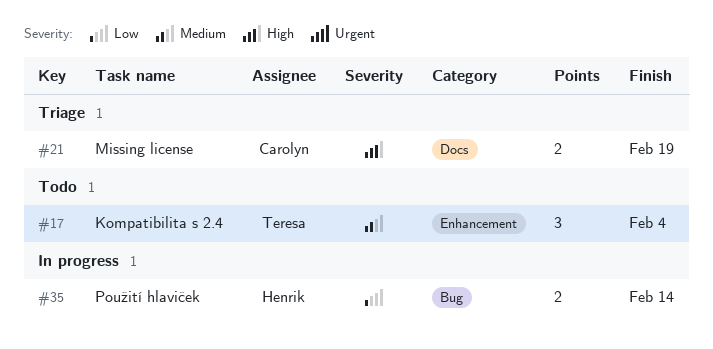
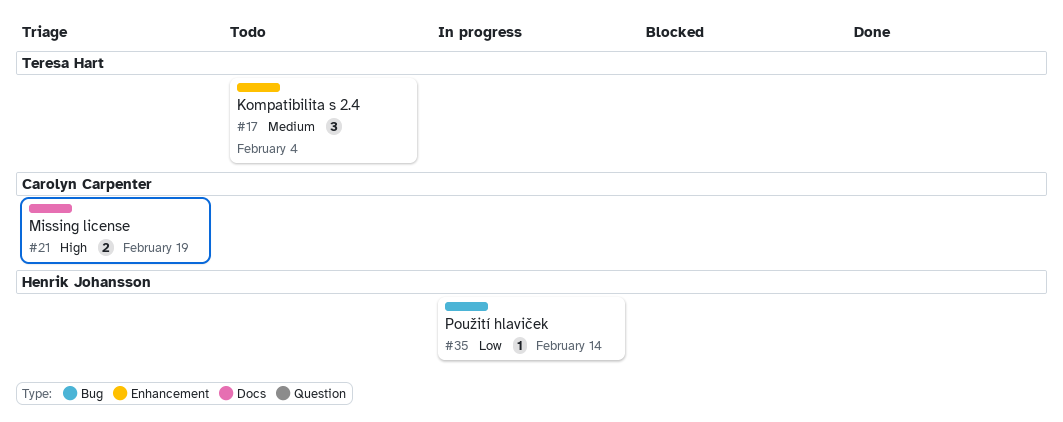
#35, estimate: 2 -> 1

